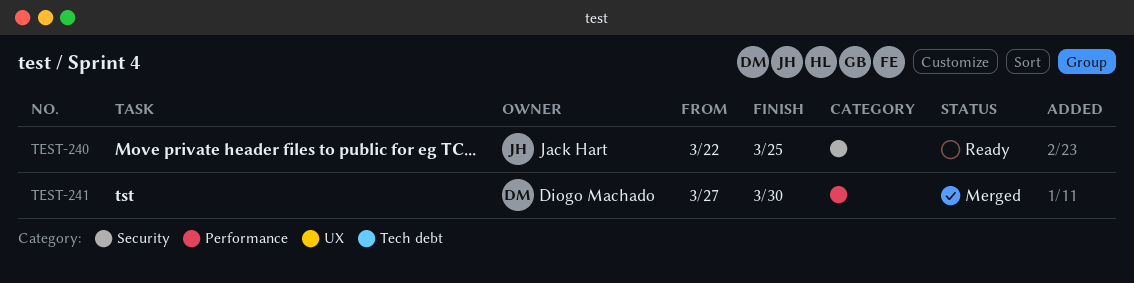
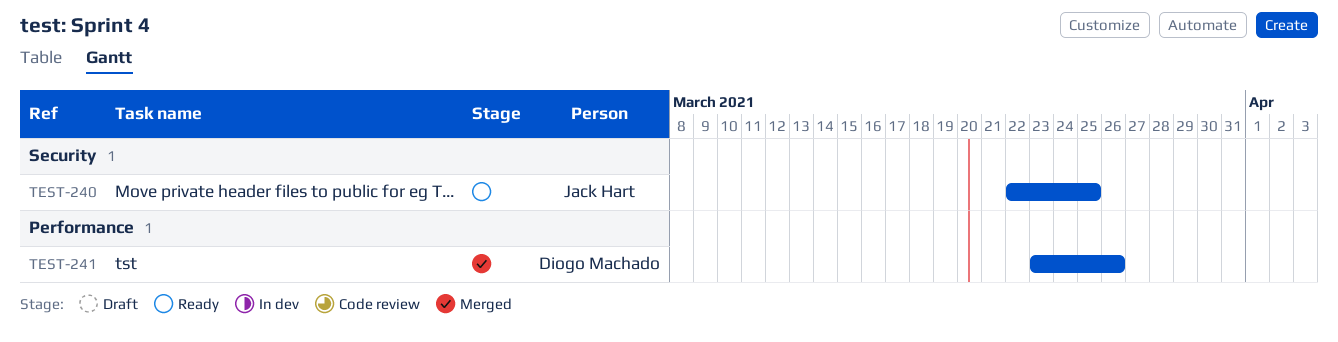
TEST-241, start: Mar 27 -> Mar 23
TEST-241, due: Mar 30 -> Mar 26

